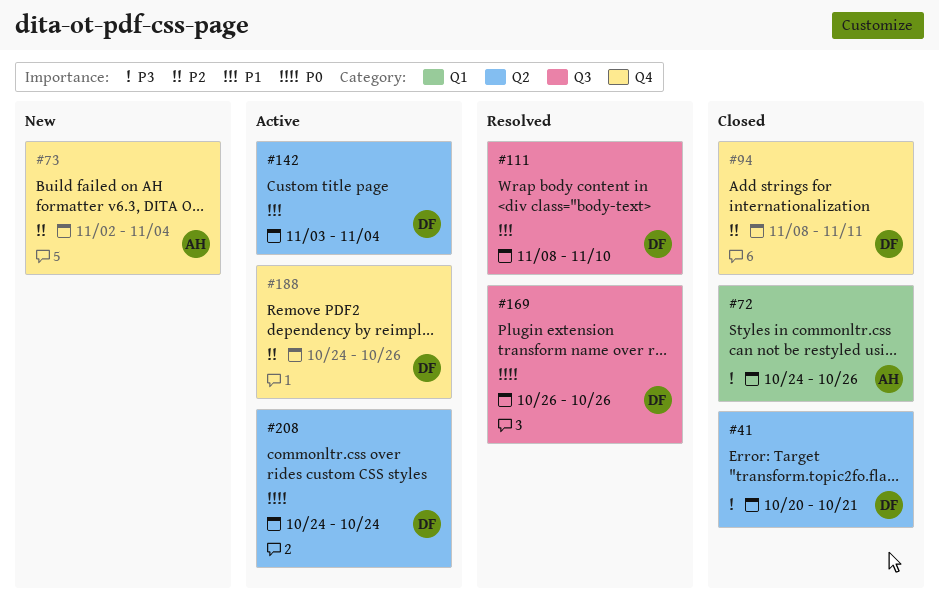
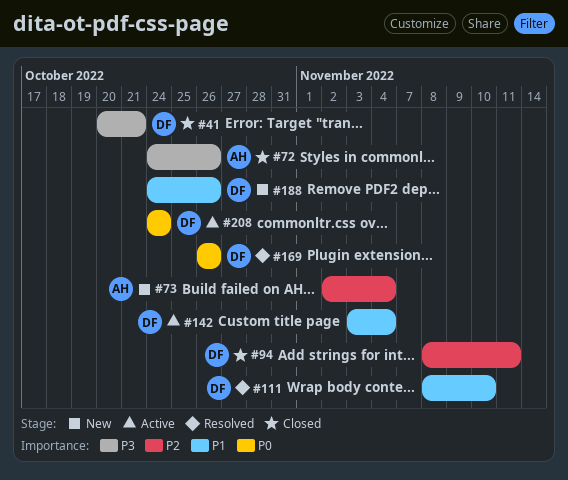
#188, status: Active -> New
#188, priority: P2 -> P1

